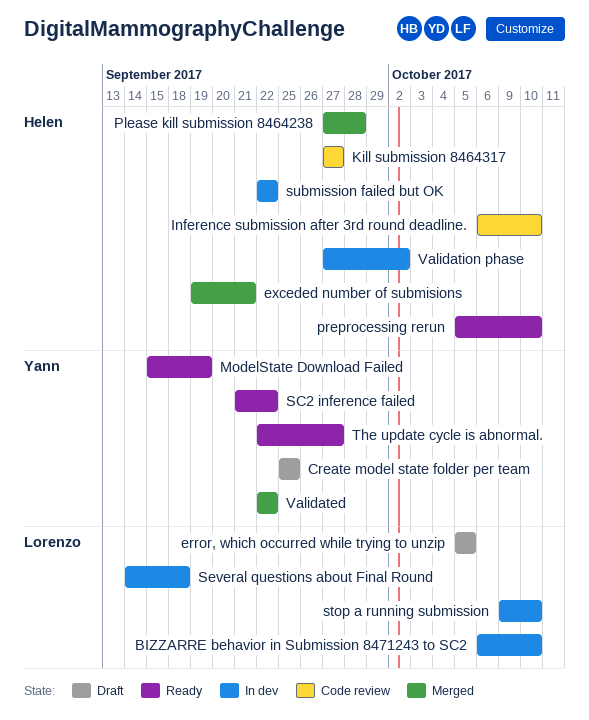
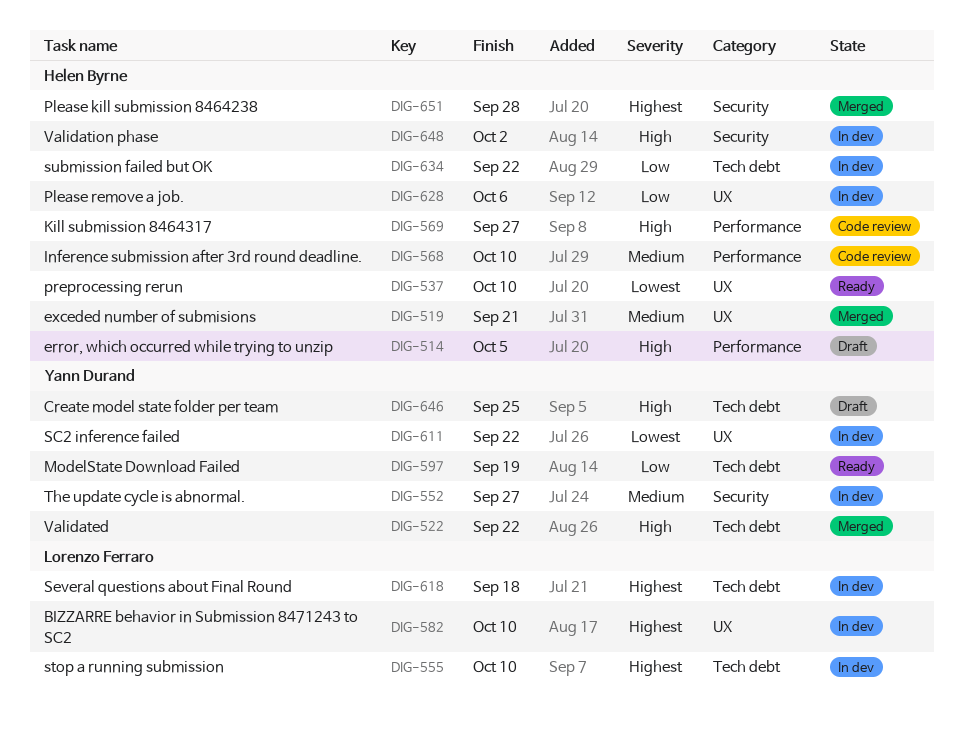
error, which occurred while trying to unzip, owner: Lorenzo Ferraro -> Helen Byrne
Please remove a job.: none -> present
SC2 inference failed, status: Ready -> In dev
The update cycle is abnormal., status: Ready -> In dev

